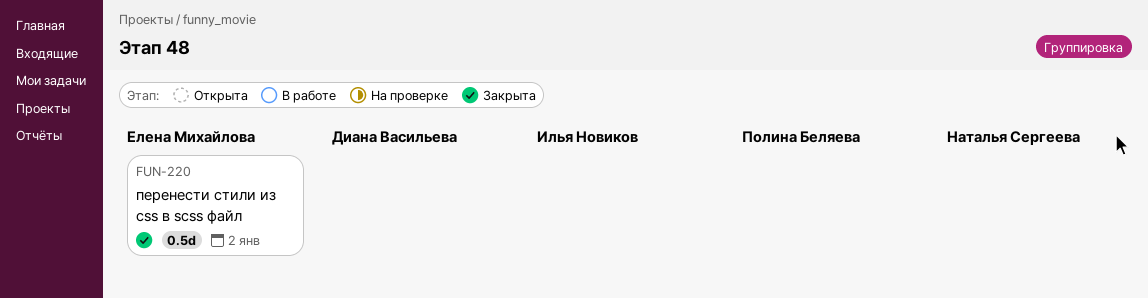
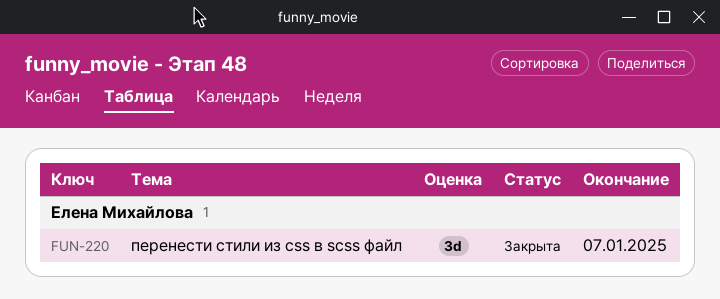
FUN-220, estimate: 0.5d -> 3d
FUN-220, due: Jan 2 -> Jan 7

